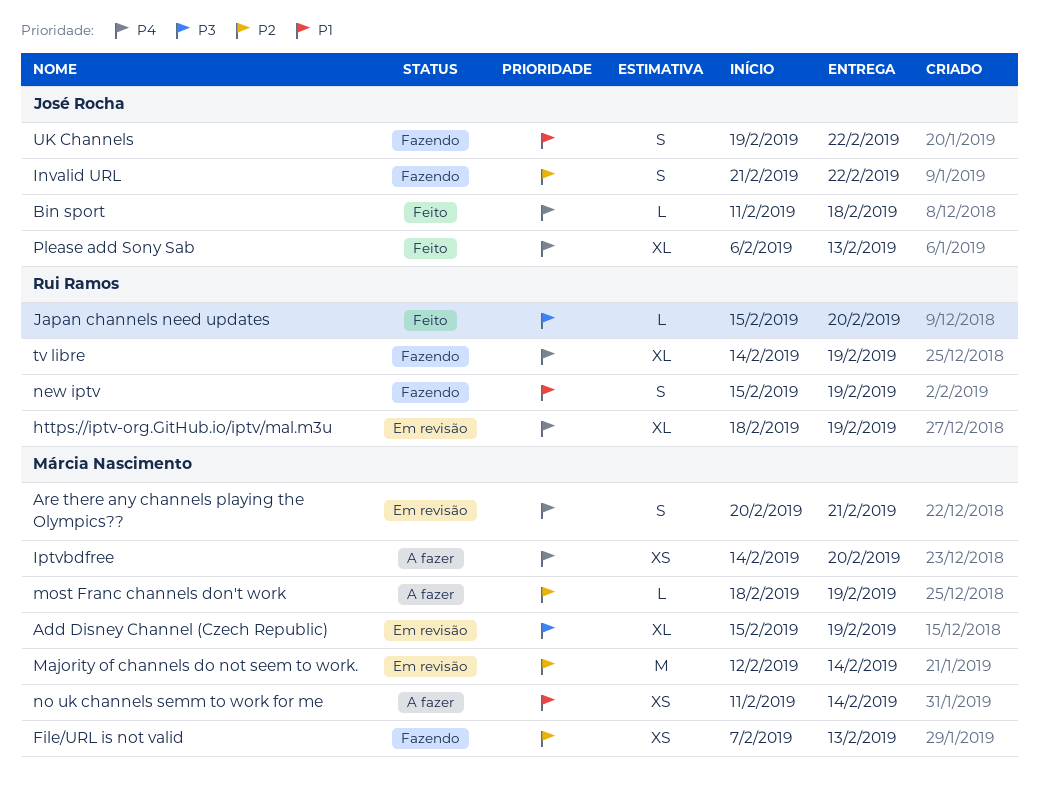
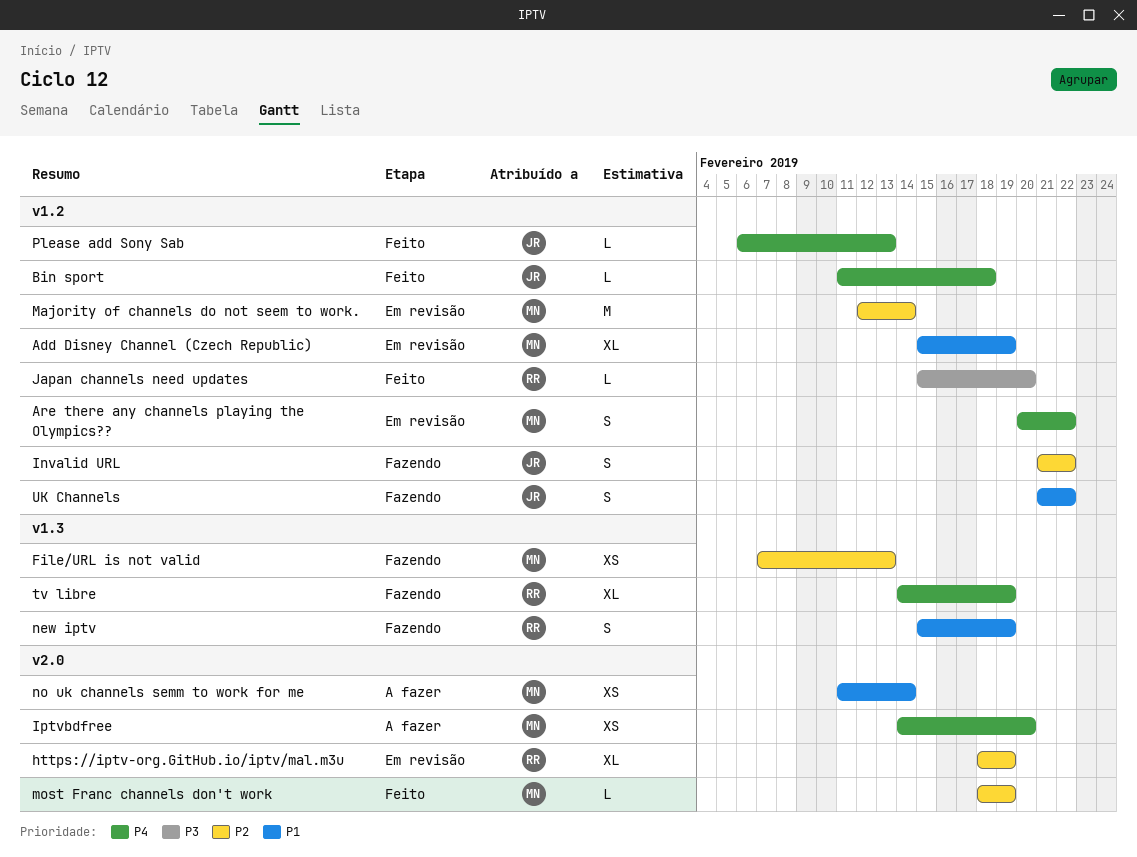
Add Disney Channel (Czech Republic), priority: P3 -> P1
Are there any channels playing the Olympics??, due: Feb 21 -> Feb 22
https://iptv-org.GitHub.io/iptv/mal.m3u, priority: P4 -> P2
most Franc channels don't work, status: A fazer -> Feito
Please add Sony Sab, estimate: XL -> L
UK Channels, start: Feb 19 -> Feb 21

